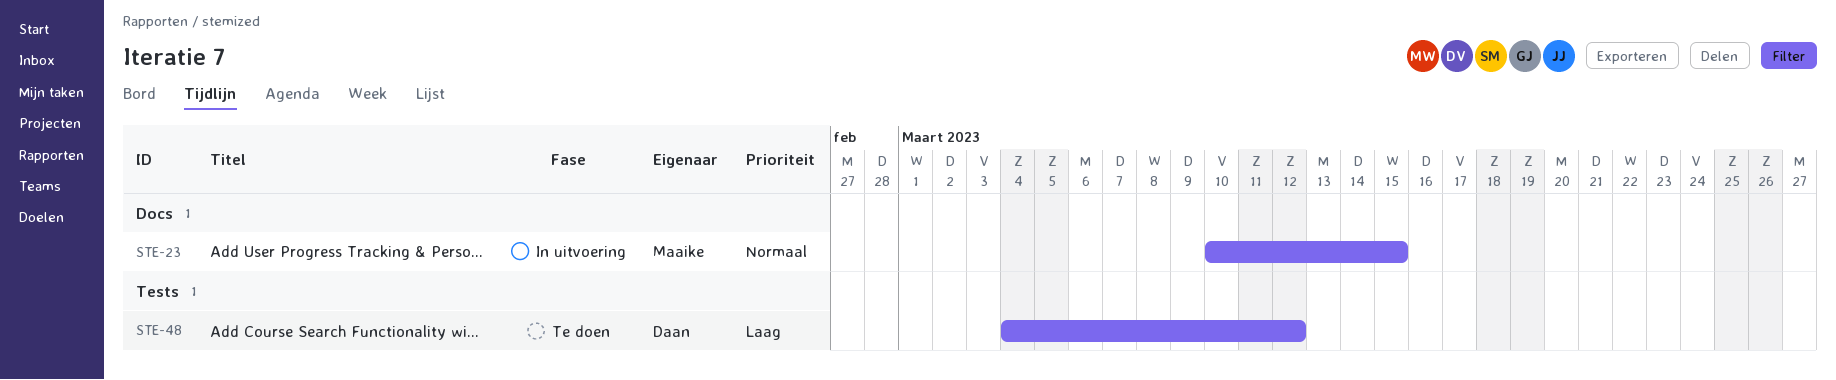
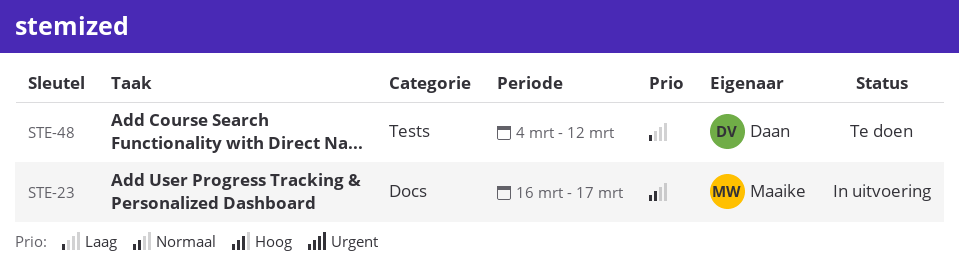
STE-23, start: Mar 10 -> Mar 16
STE-23, due: Mar 15 -> Mar 17

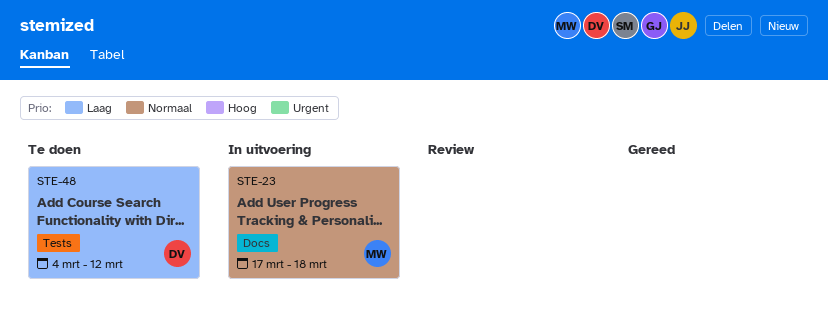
STE-23, start: Mar 16 -> Mar 17
STE-23, due: Mar 17 -> Mar 18

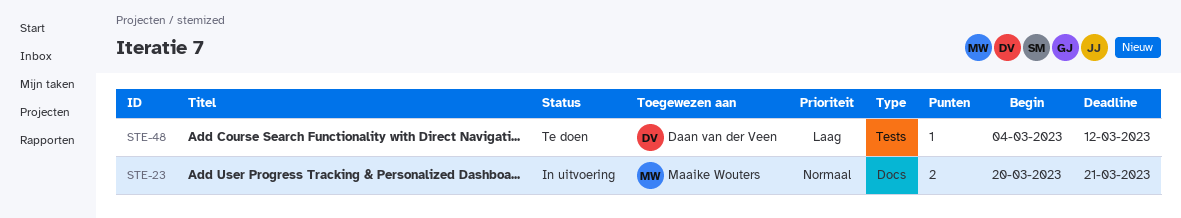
STE-23, start: Mar 17 -> Mar 20
STE-23, due: Mar 18 -> Mar 21

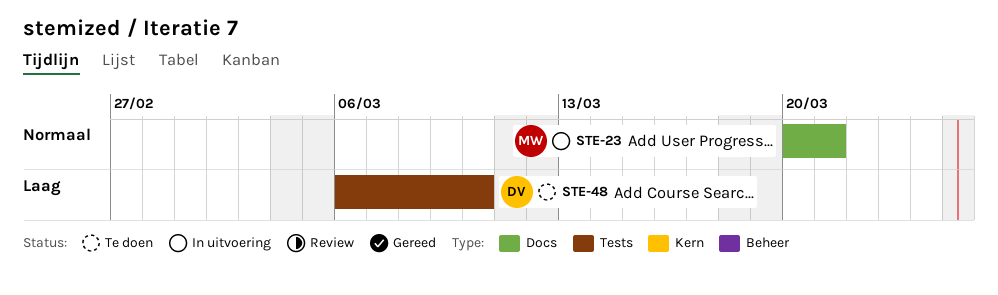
STE-48, start: Mar 4 -> Mar 6
STE-48, due: Mar 12 -> Mar 10

